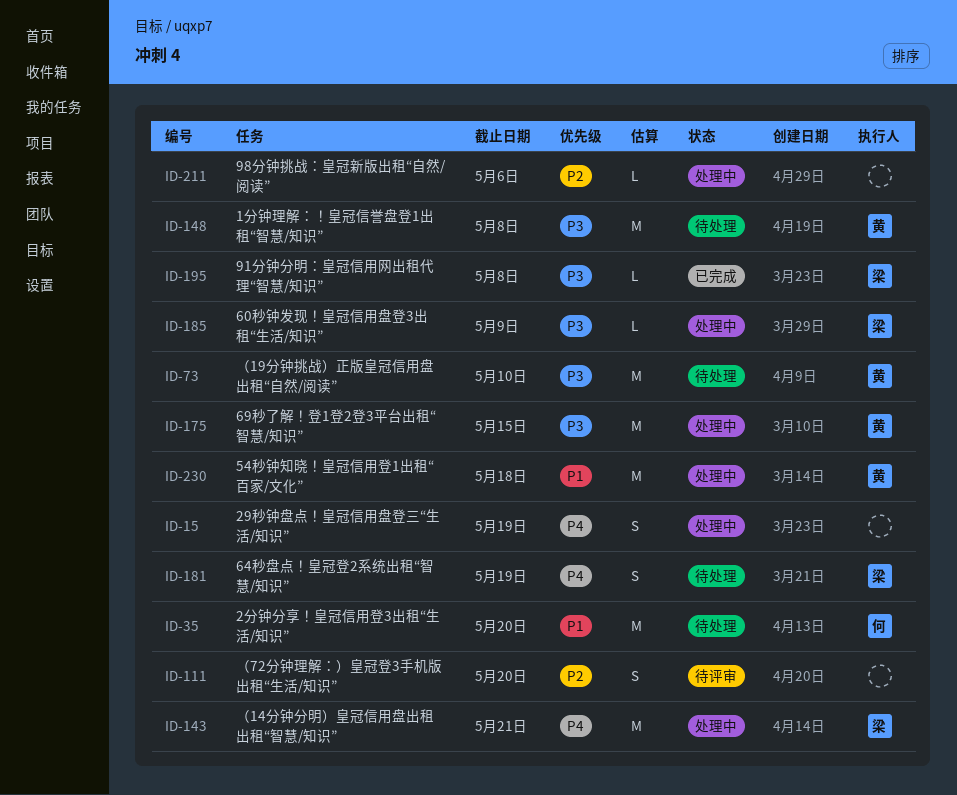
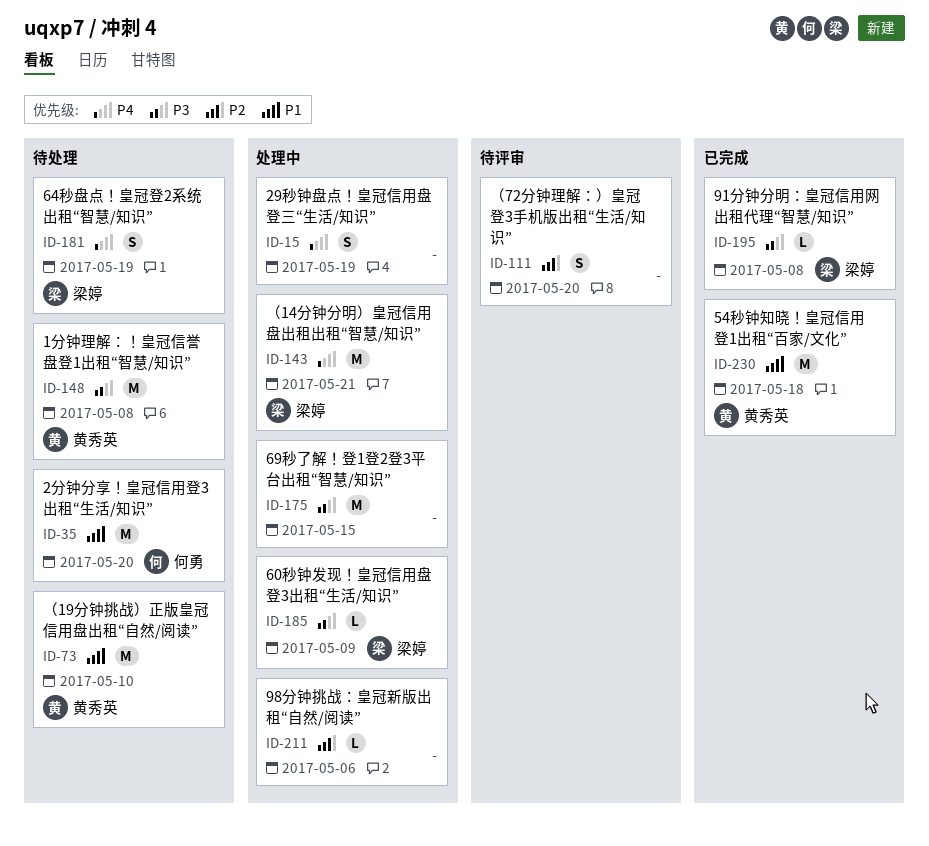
ID-73, priority: P3 -> P1
ID-175, owner: 黄秀英 -> none
ID-230, status: 处理中 -> 已完成

